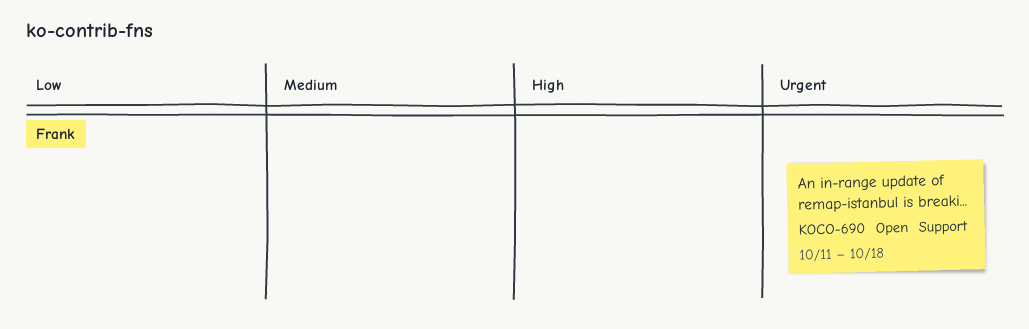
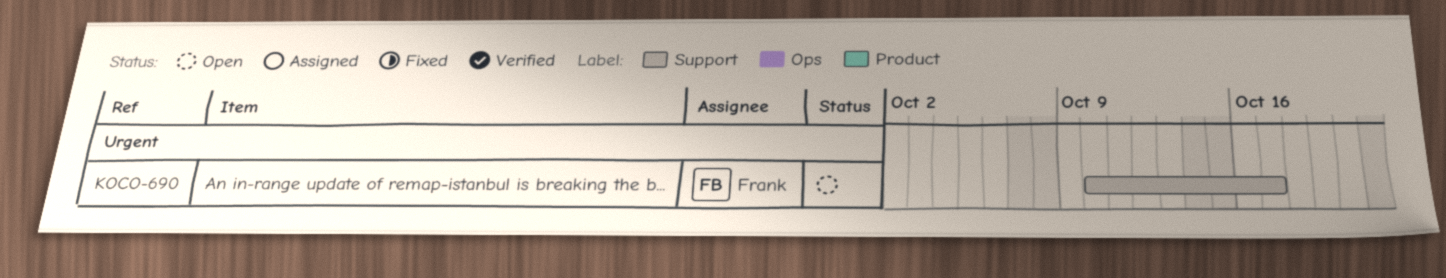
KOCO-690, start: Oct 11 -> Oct 10
KOCO-690, due: Oct 18 -> Oct 17

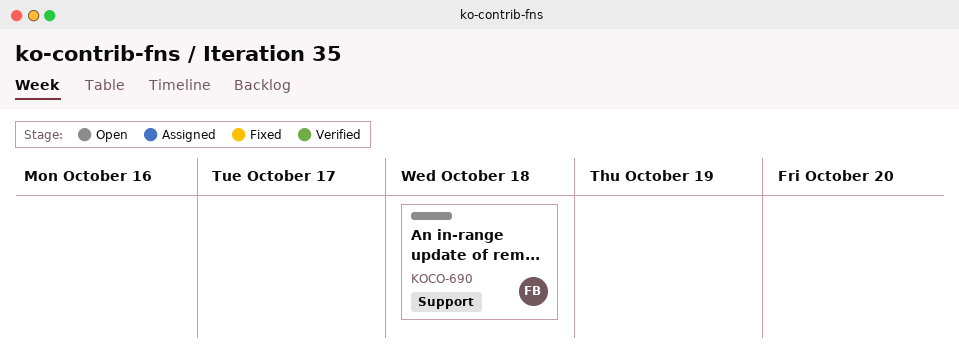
KOCO-690, due: Oct 17 -> Oct 18

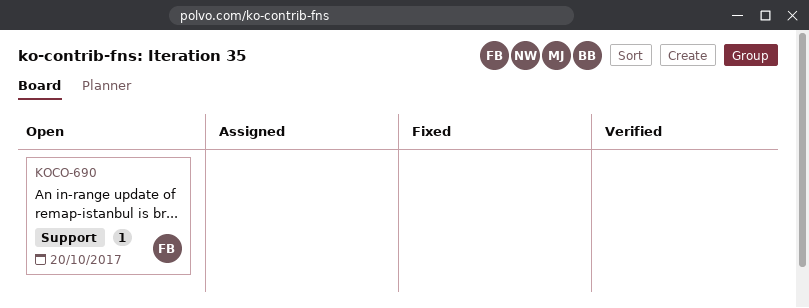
KOCO-690, due: Oct 18 -> Oct 20

